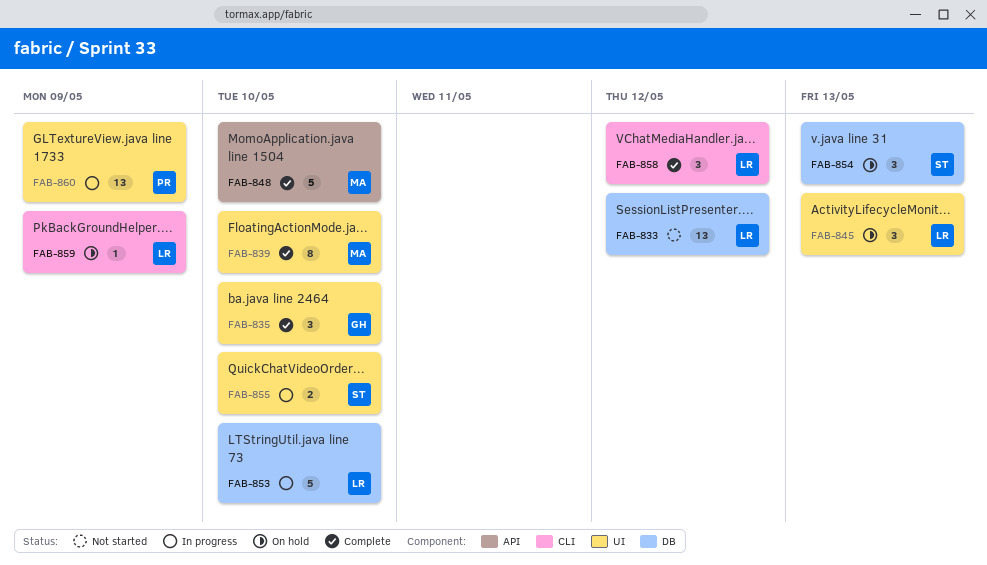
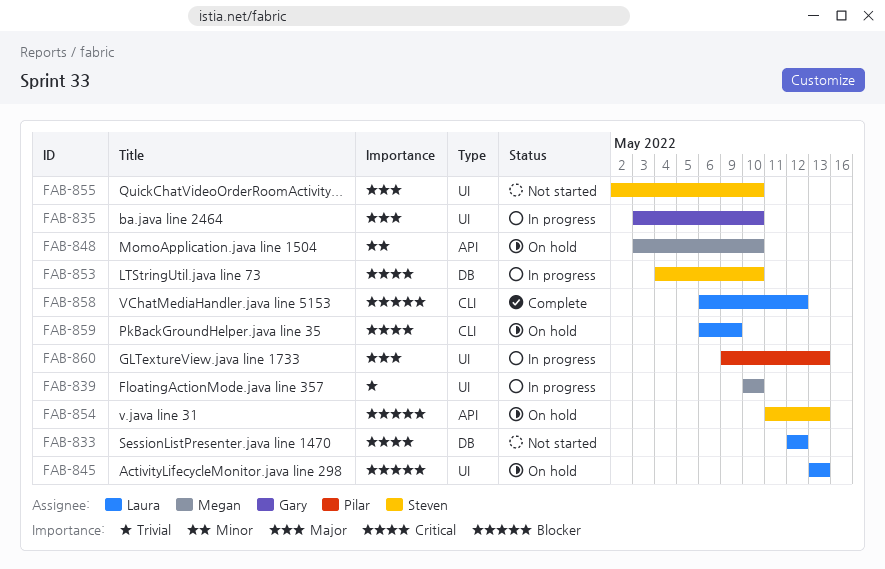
FAB-835, status: Complete -> In progress
FAB-839, status: Complete -> In progress
FAB-848, status: Complete -> On hold
FAB-853, owner: Laura -> Steven
FAB-854, label: DB -> API
FAB-855, status: In progress -> Not started
FAB-860, due: May 9 -> May 13

